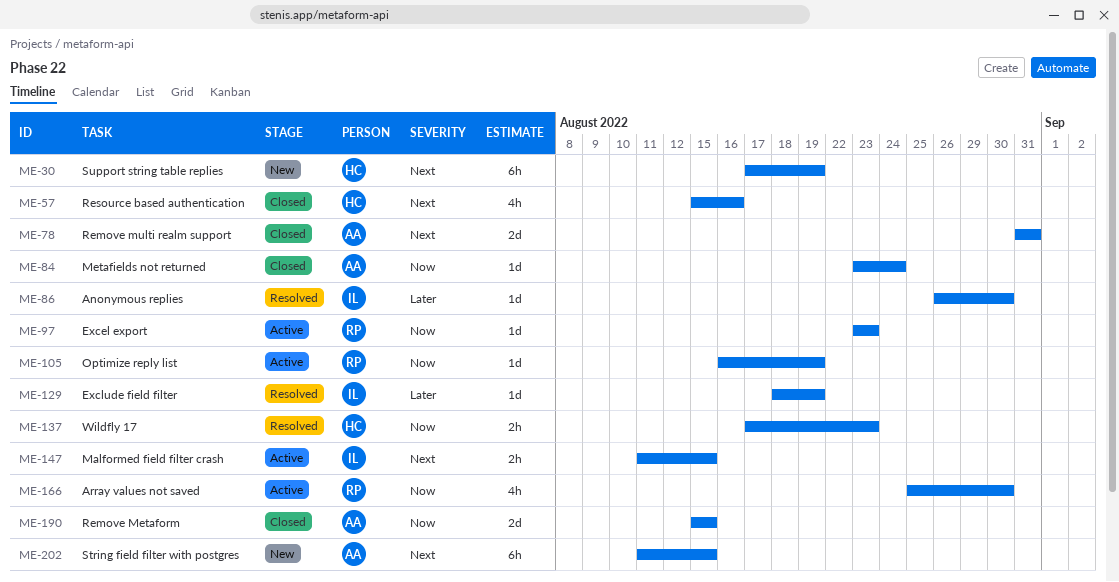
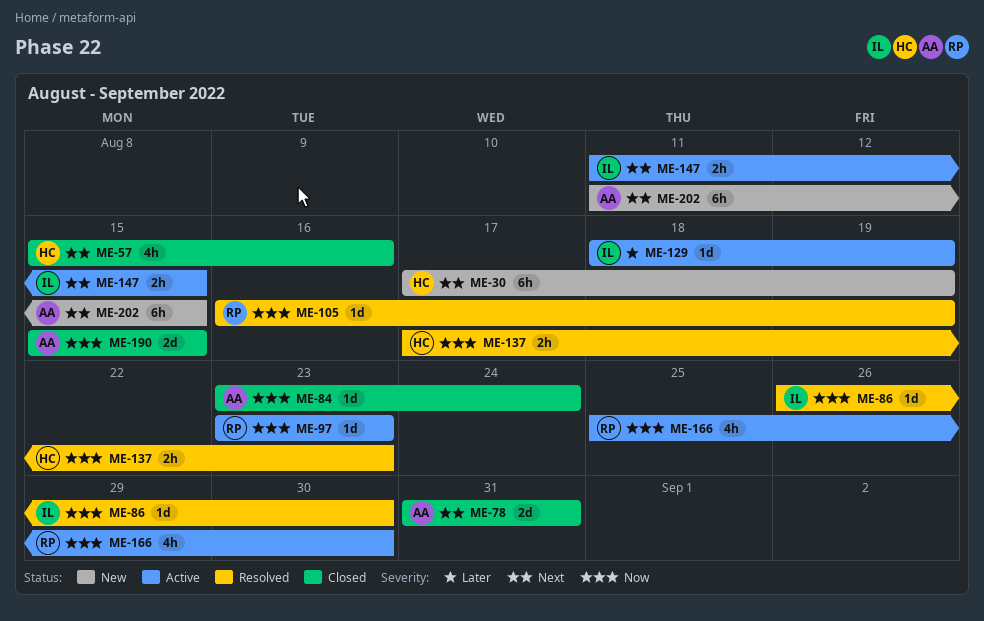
ME-86, priority: Later -> Now
ME-105, status: Active -> Resolved
ME-129, status: Resolved -> Active

